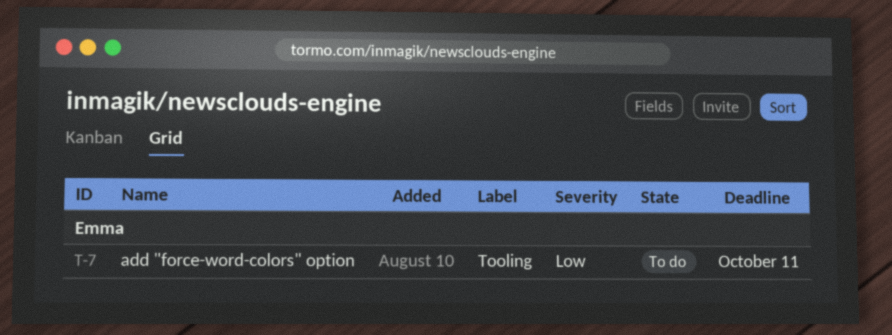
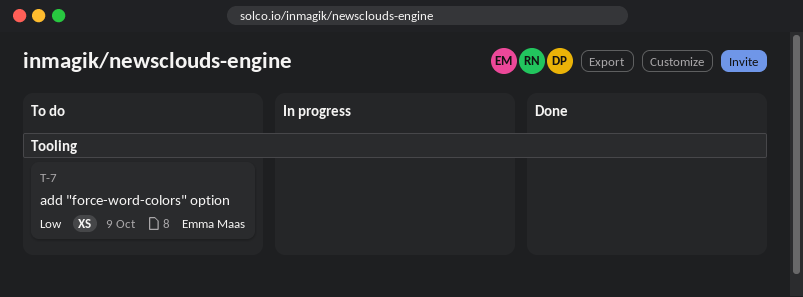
T-7, due: Oct 11 -> Oct 9

